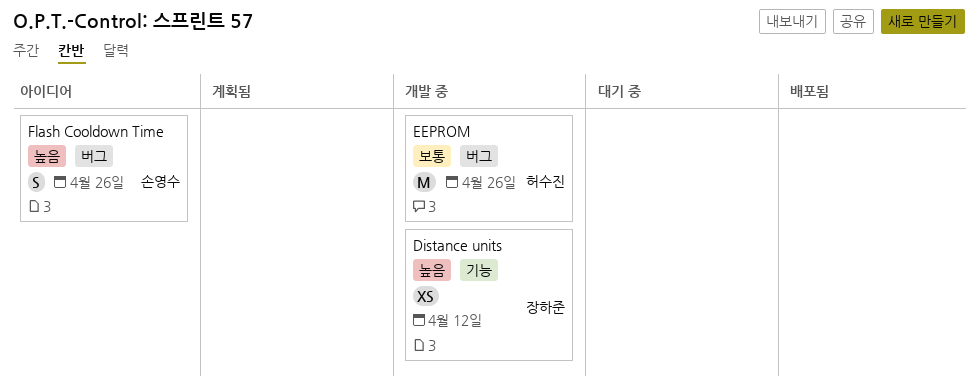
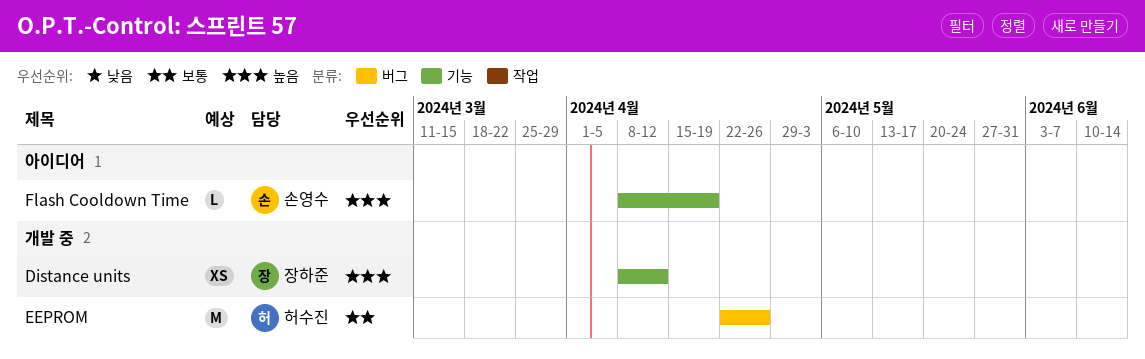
Flash Cooldown Time, label: 버그 -> 기능
Flash Cooldown Time, estimate: S -> L
Flash Cooldown Time, due: Apr 26 -> Apr 19

